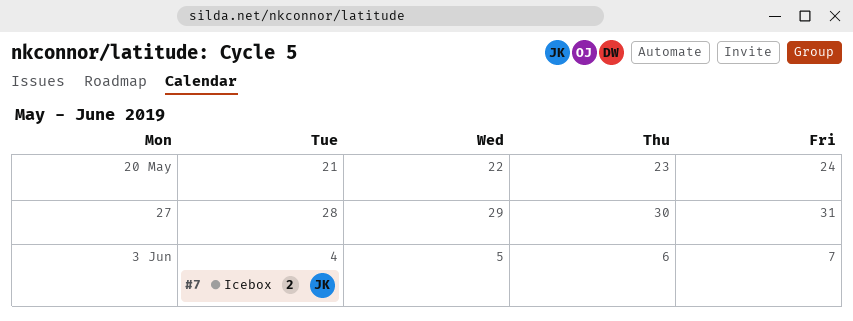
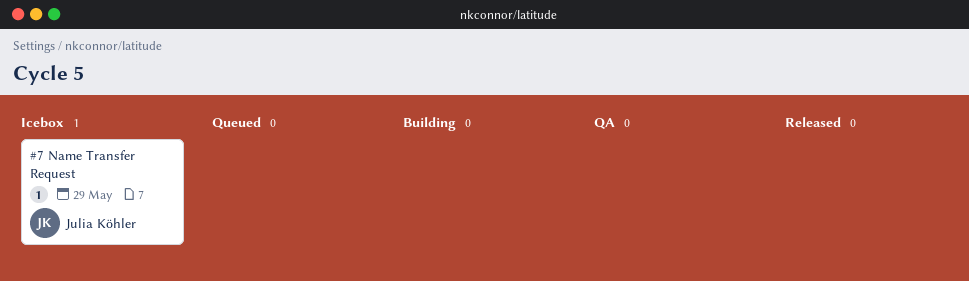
#7, estimate: 2 -> 1
#7, due: Jun 4 -> May 29

